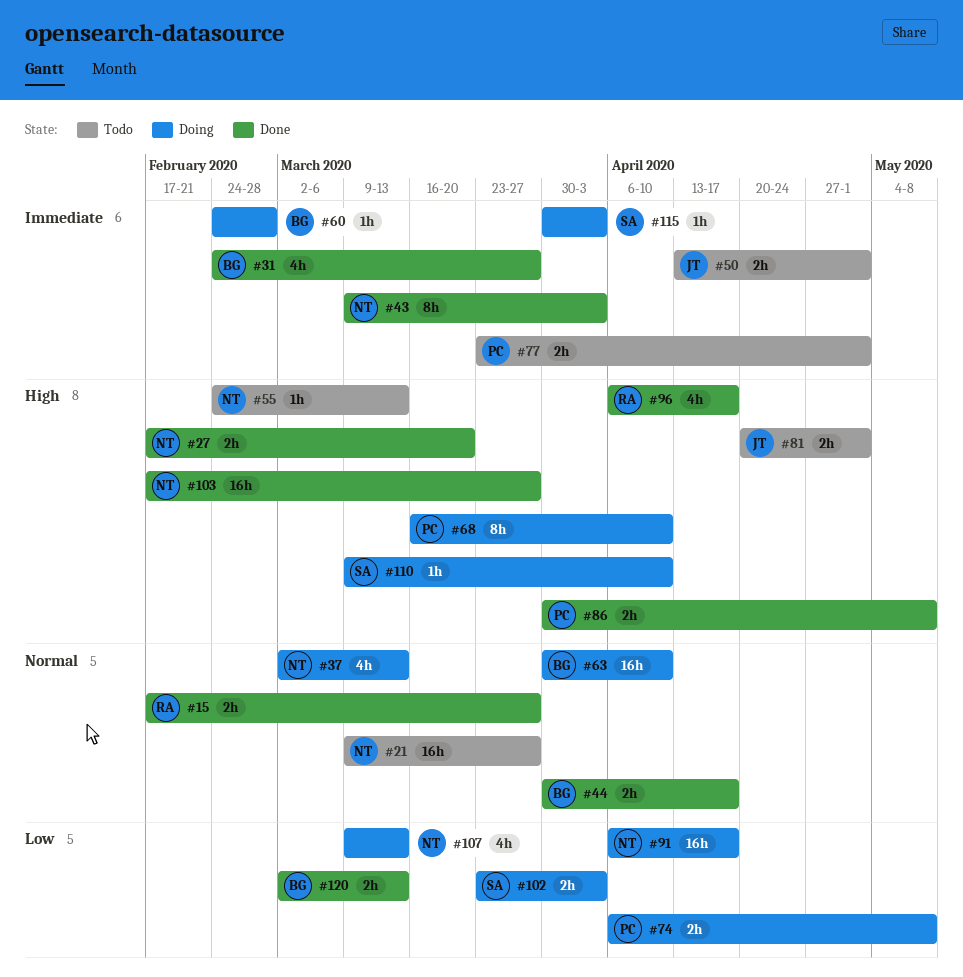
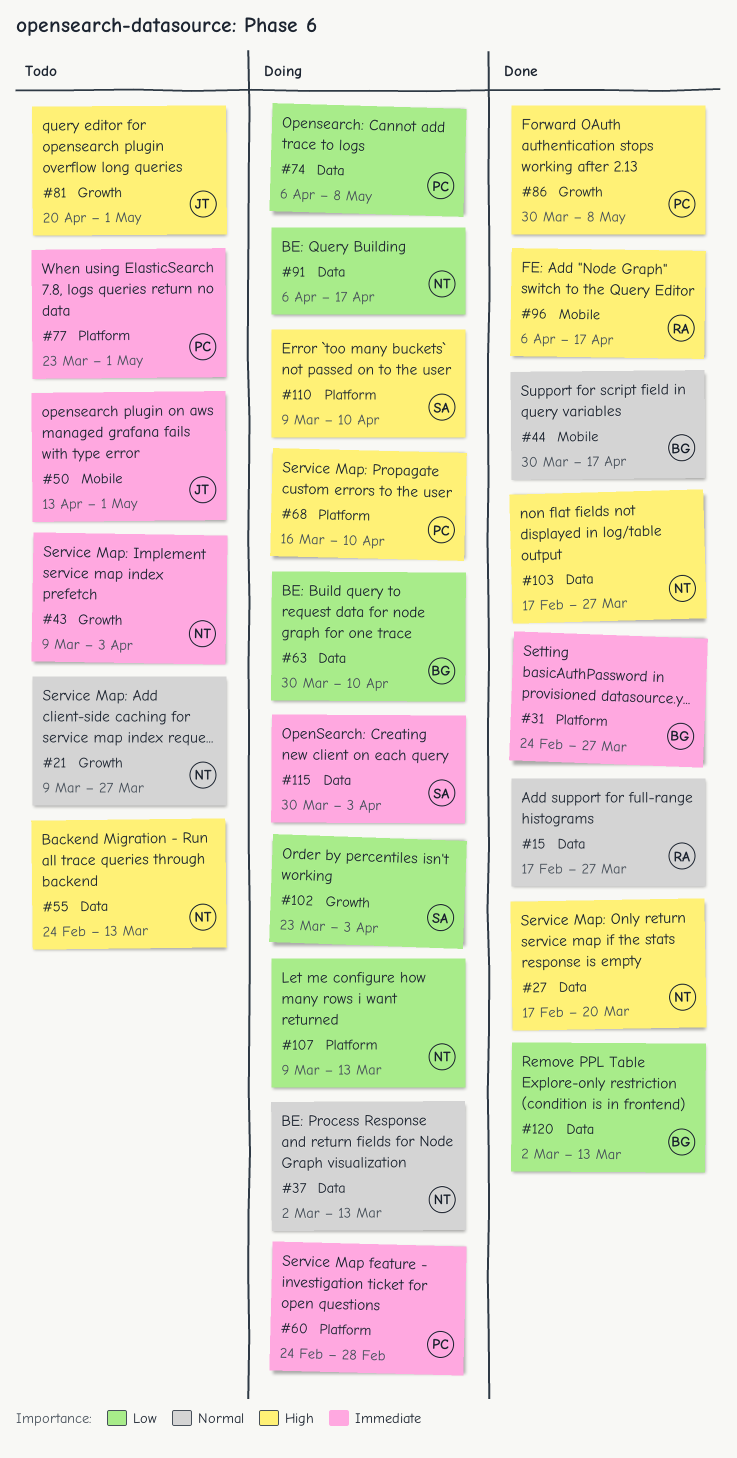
#43, status: Done -> Todo
#60, owner: BG -> PC
#63, priority: Normal -> Low

